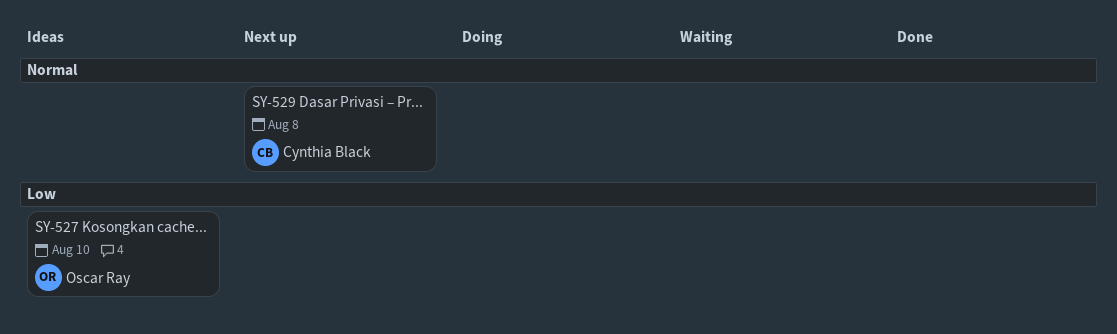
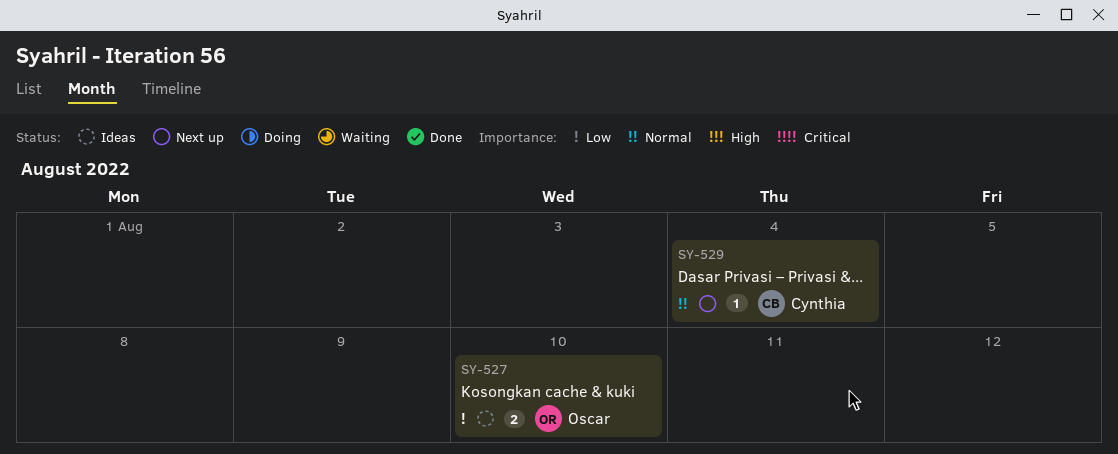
SY-529, due: Aug 8 -> Aug 4

